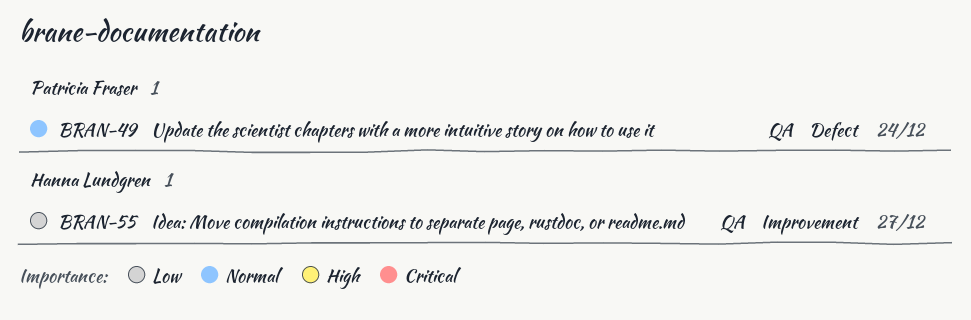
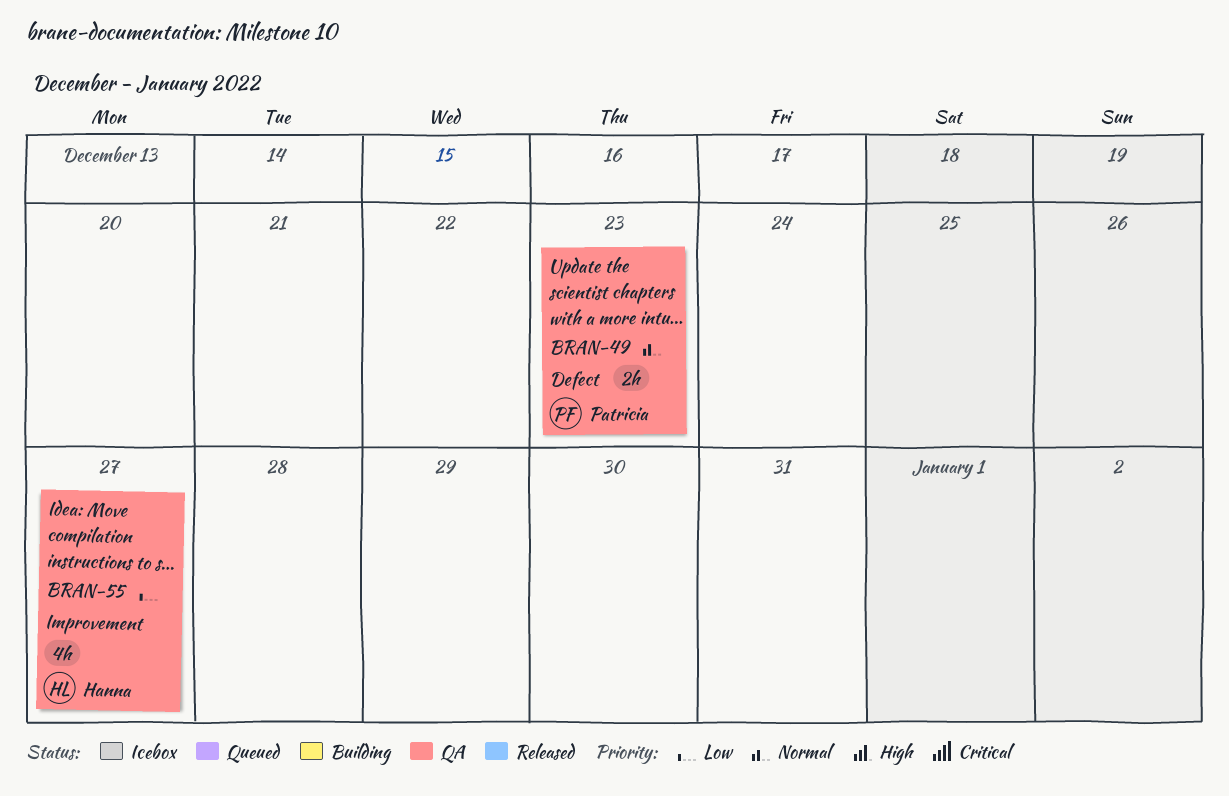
BRAN-49, due: Dec 24 -> Dec 23

